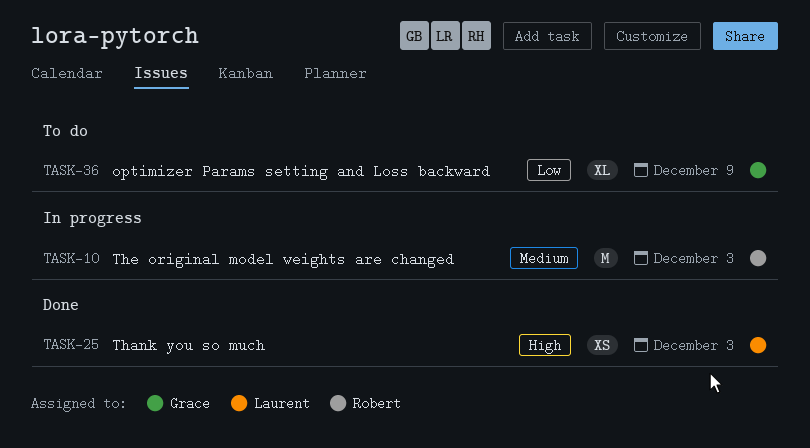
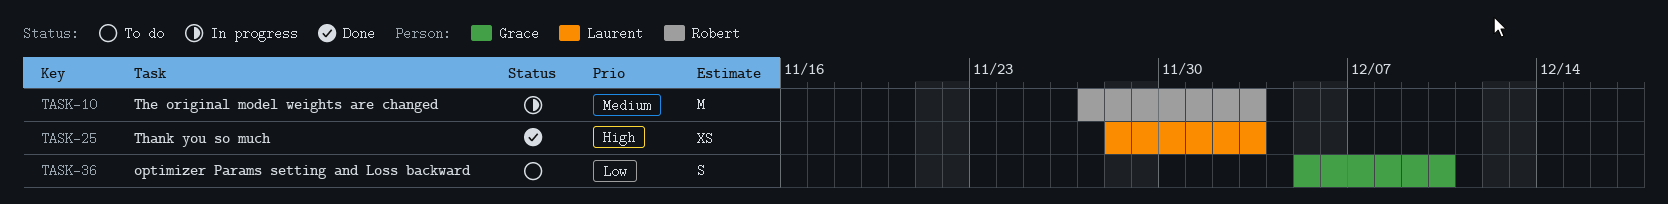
TASK-36, estimate: XL -> S
TASK-36, due: Dec 9 -> Dec 10

